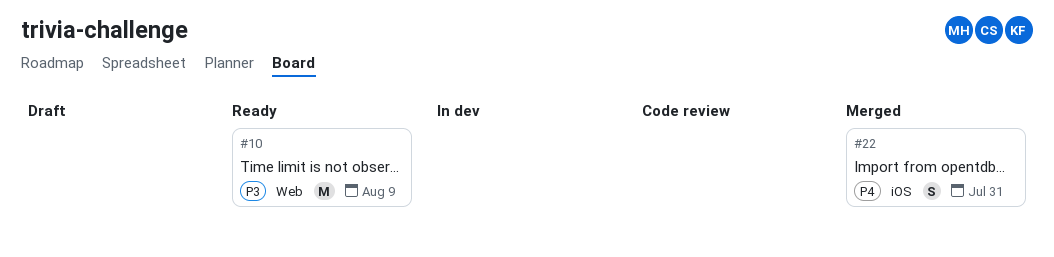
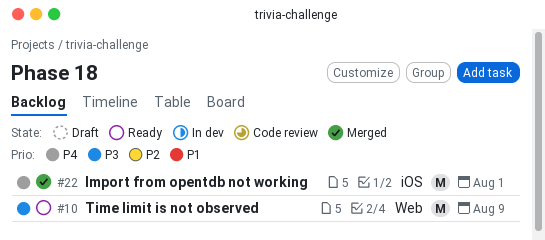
#22, estimate: S -> M
#22, due: Jul 31 -> Aug 1

